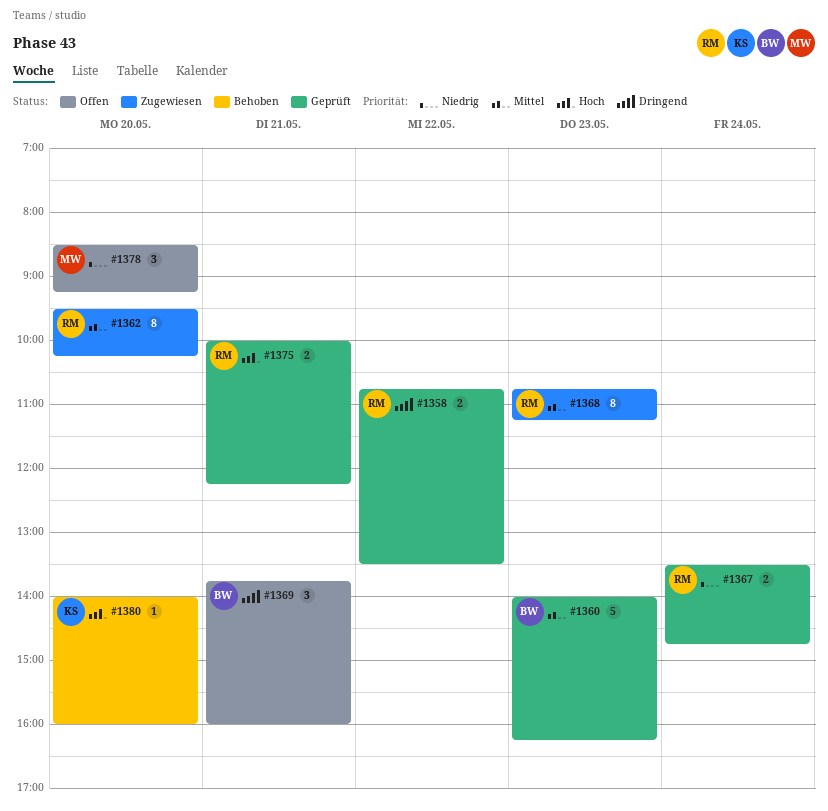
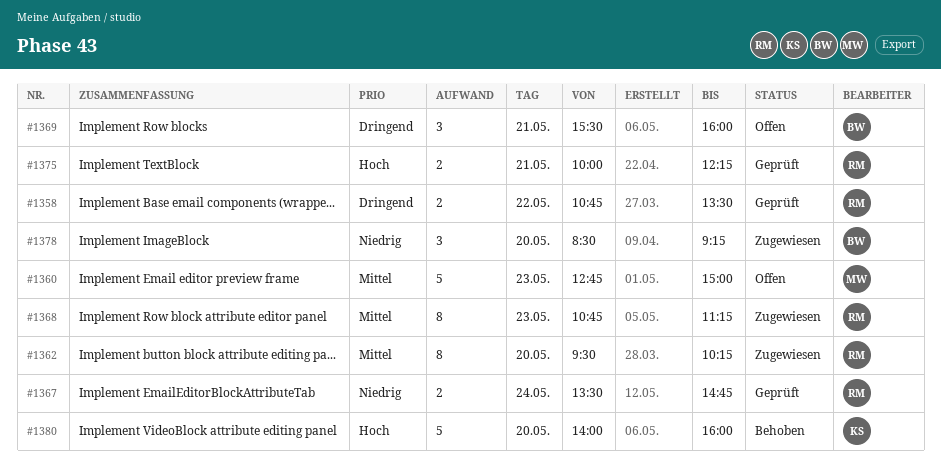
#1360, status: Geprüft -> Offen
#1360, owner: BW -> MW
#1360, begins: 14:00 -> 12:45
#1360, ends: 16:15 -> 15:00
#1369, begins: 13:45 -> 15:30
#1378, status: Offen -> Zugewiesen
#1378, owner: MW -> BW
#1380, estimate: 1 -> 5

